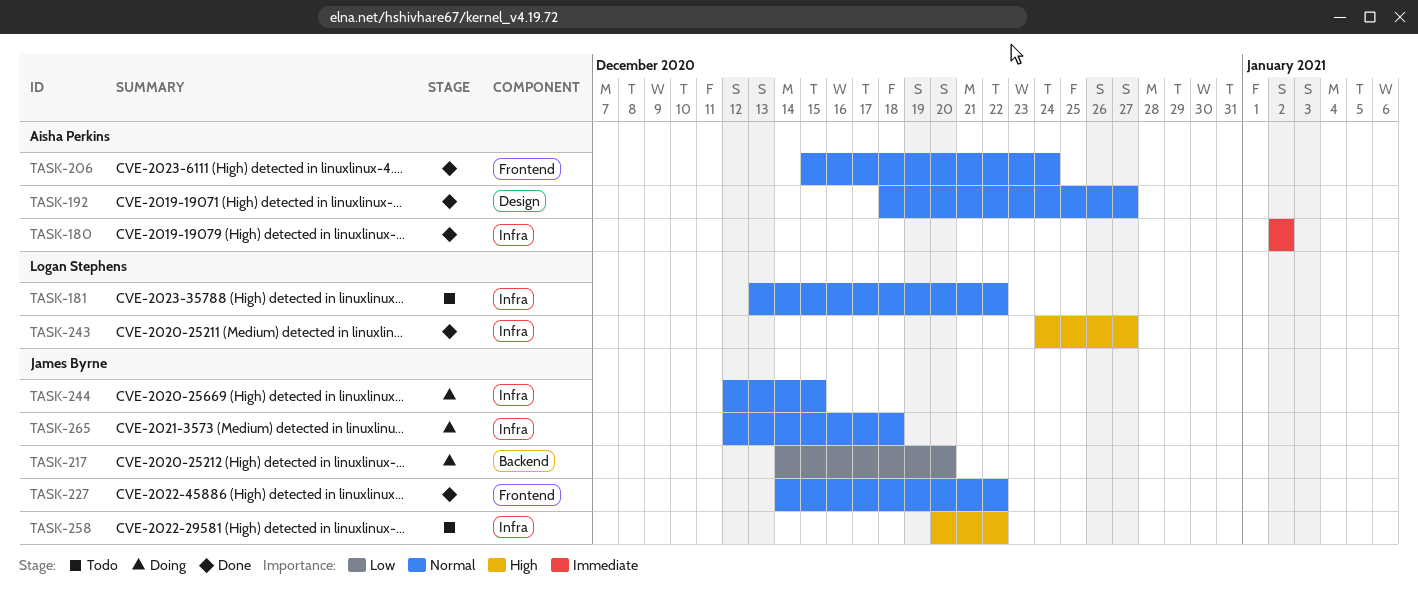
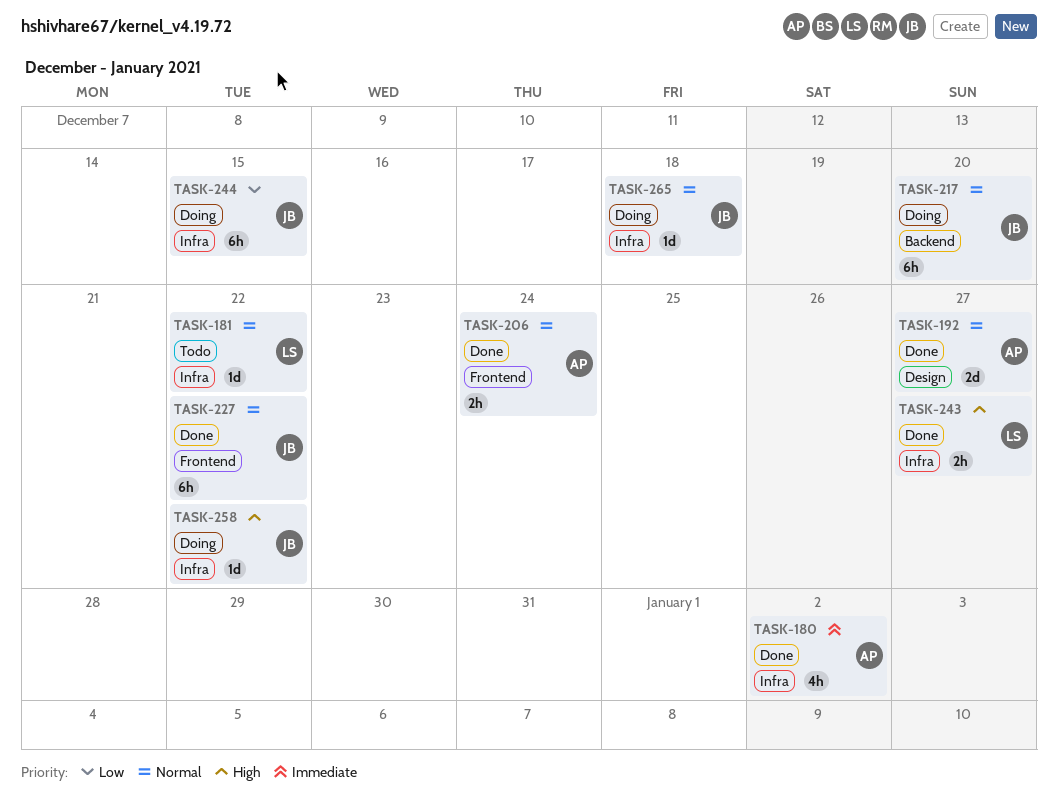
TASK-217, priority: Low -> Normal
TASK-244, priority: Normal -> Low
TASK-258, status: Todo -> Doing

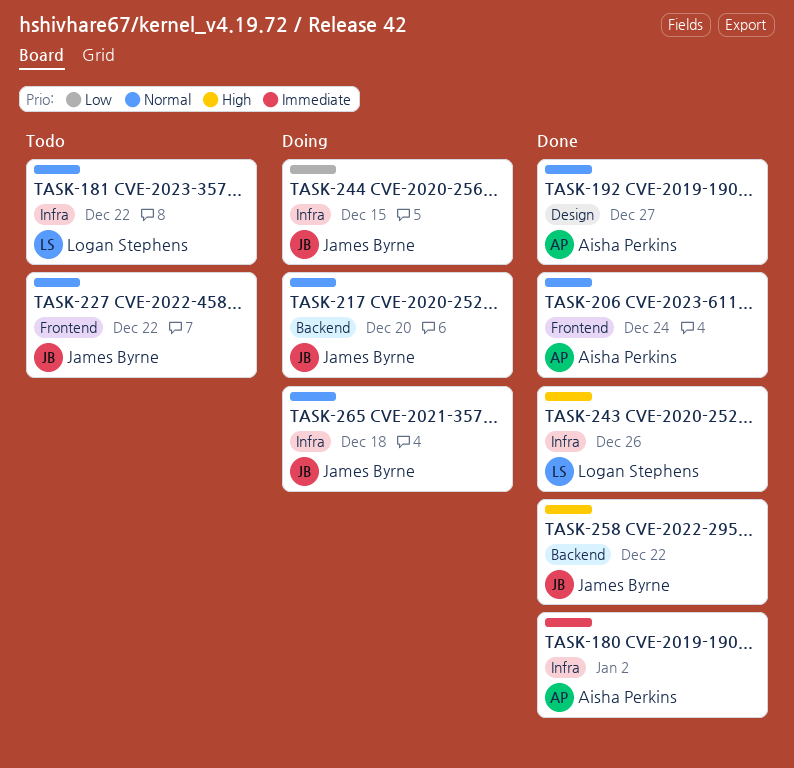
TASK-227, status: Done -> Todo
TASK-243, due: Dec 27 -> Dec 26
TASK-258, status: Doing -> Done
TASK-258, label: Infra -> Backend

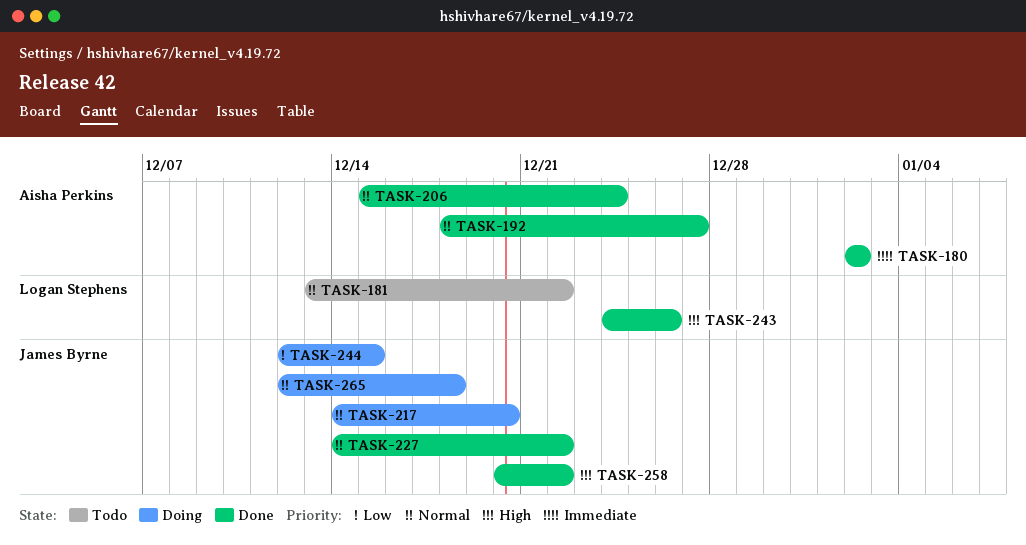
TASK-227, status: Todo -> Done

